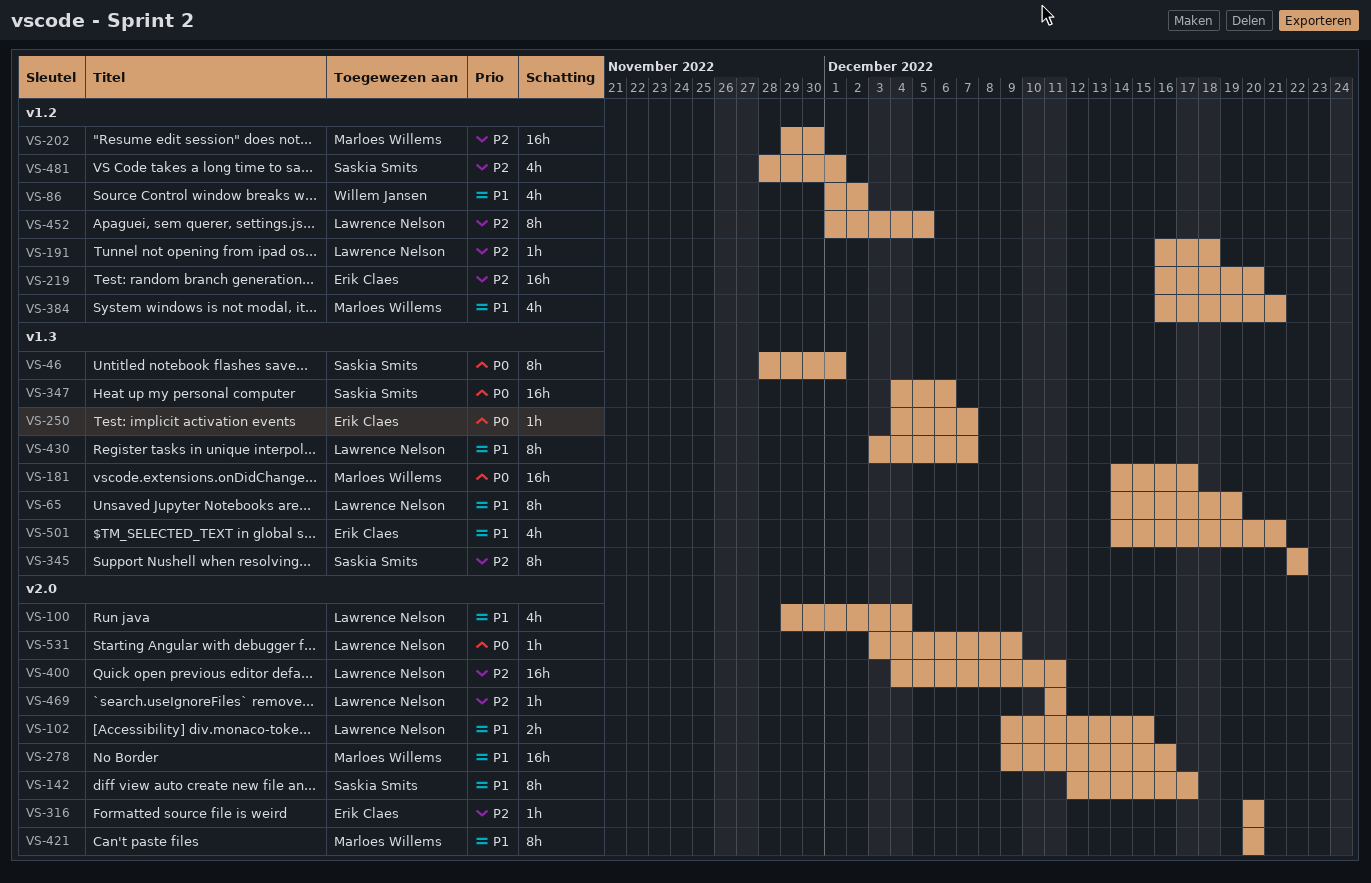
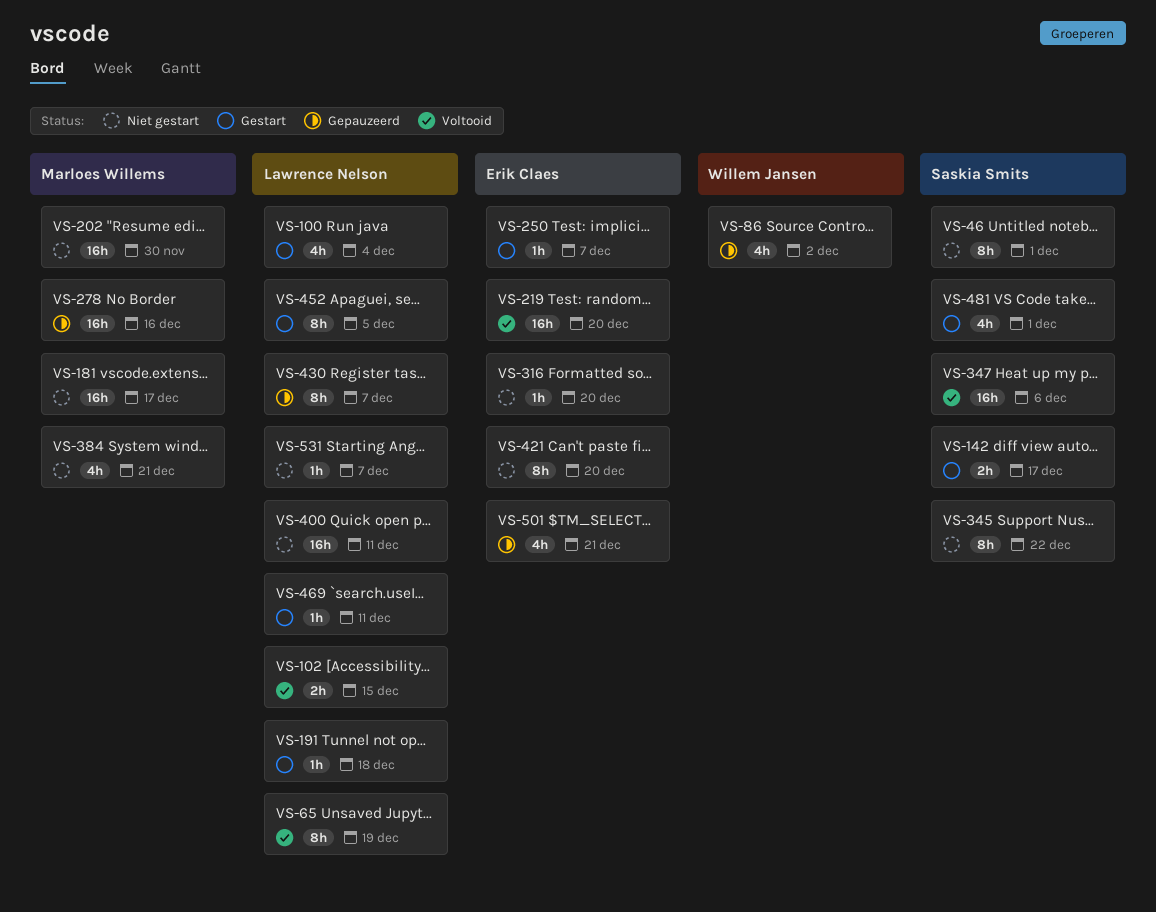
VS-142, estimate: 8h -> 2h
VS-421, owner: Marloes Willems -> Erik Claes
VS-531, due: Dec 9 -> Dec 7

